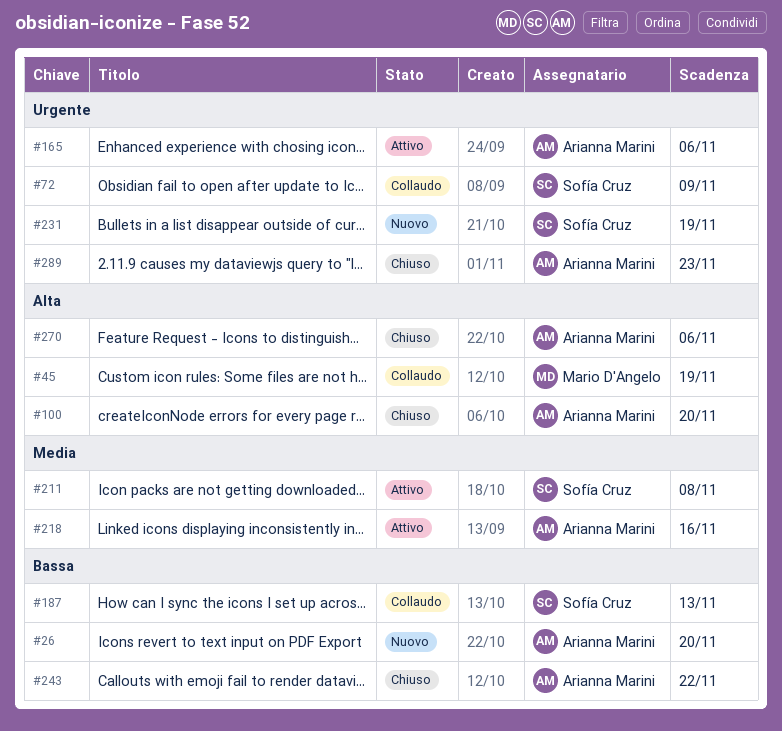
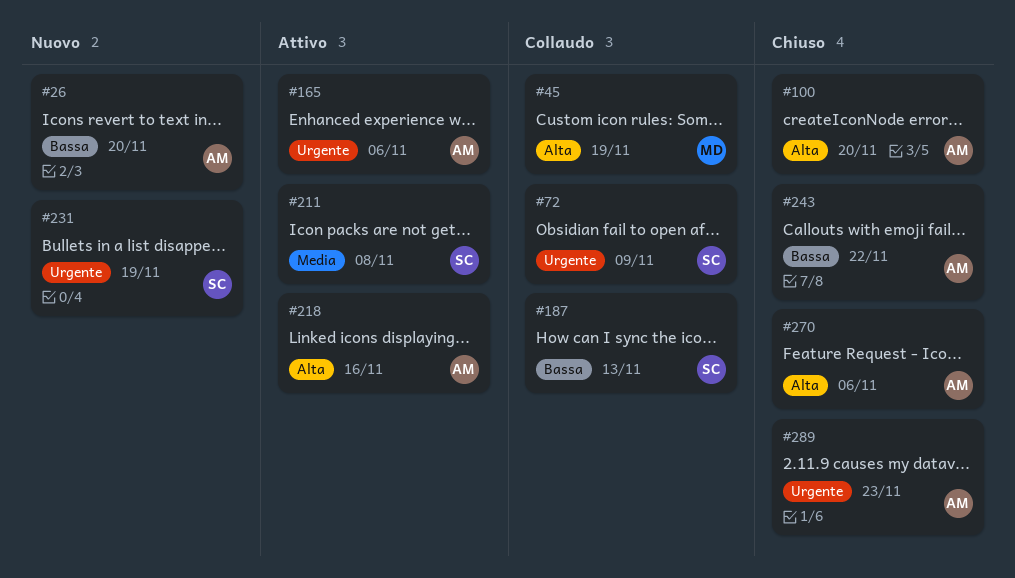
#218, priority: Media -> Alta

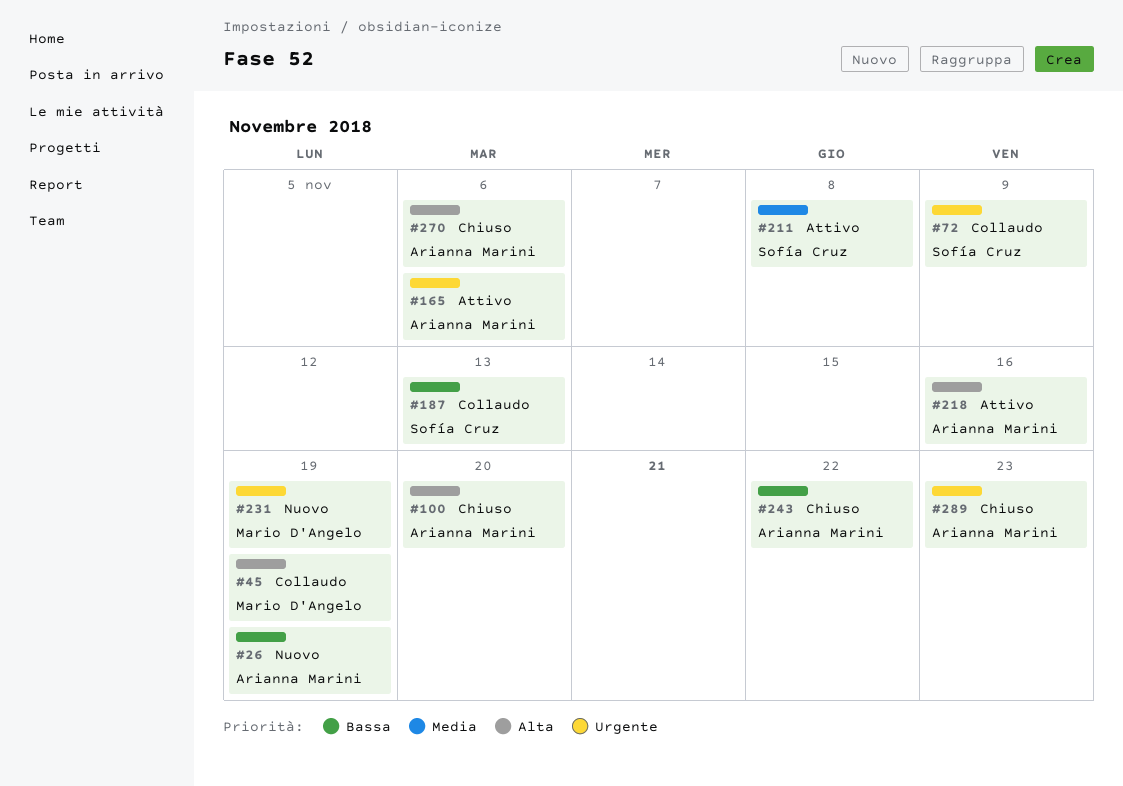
#26, due: Nov 20 -> Nov 19
#231, owner: Sofía Cruz -> Mario D'Angelo

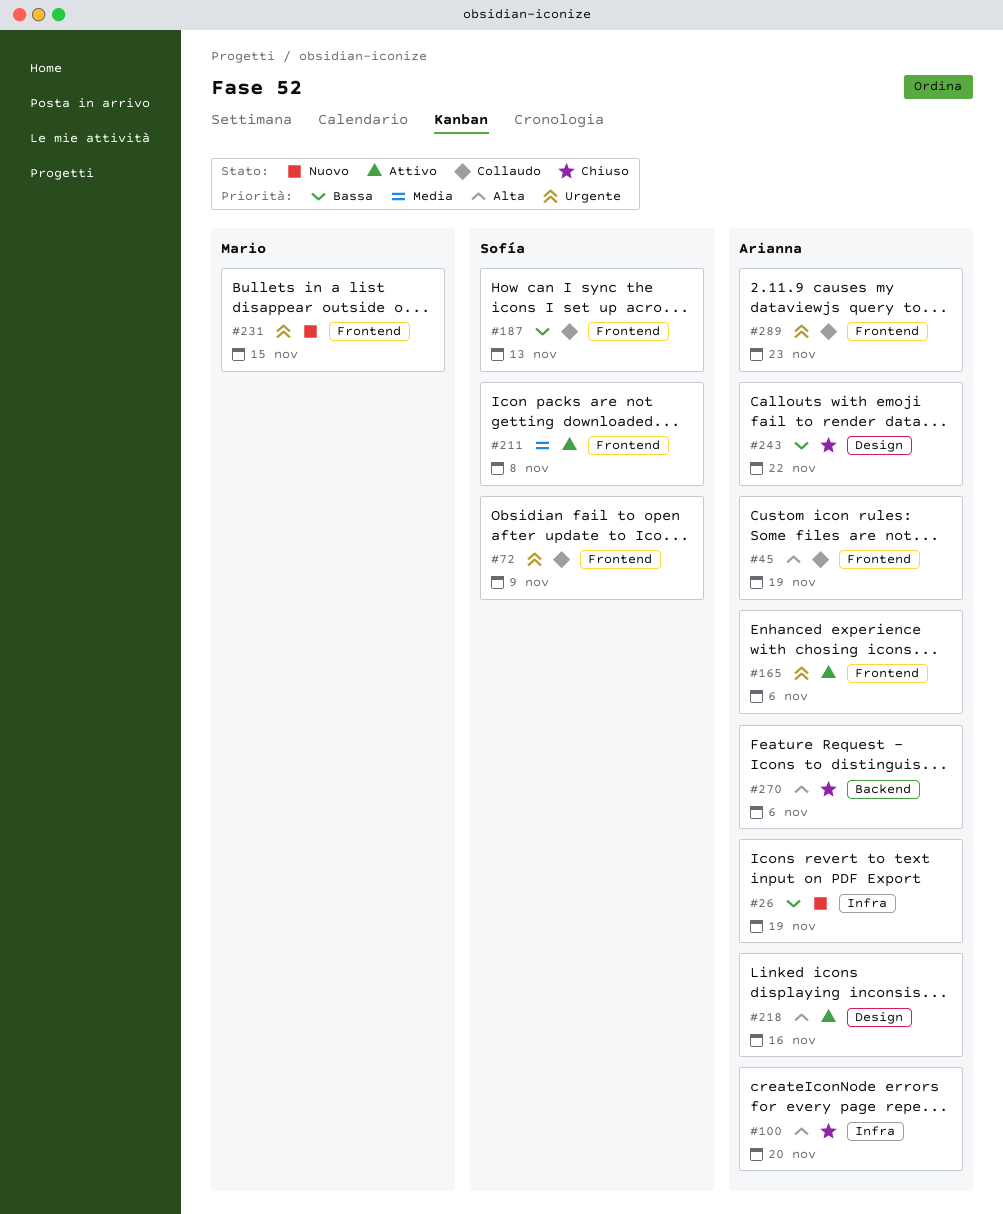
#45, owner: Mario D'Angelo -> Arianna Marini
#231, due: Nov 19 -> Nov 15
#289, status: Chiuso -> Collaudo

